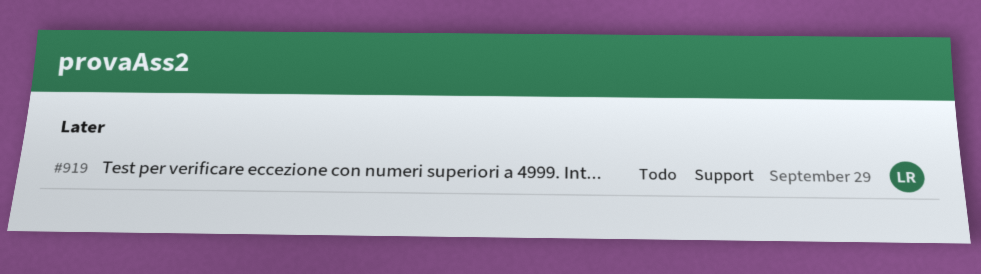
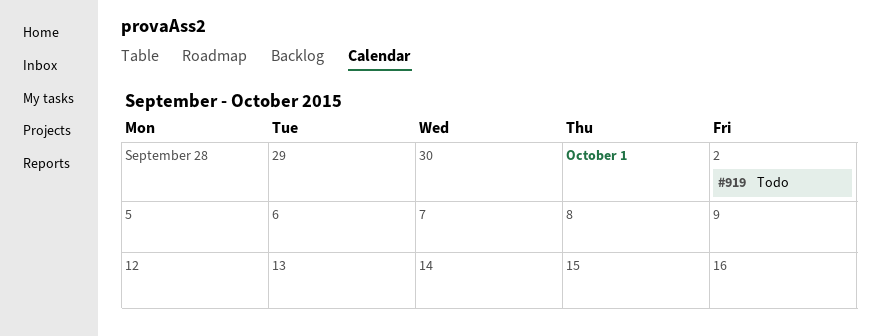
#919, due: Sep 29 -> Oct 2

